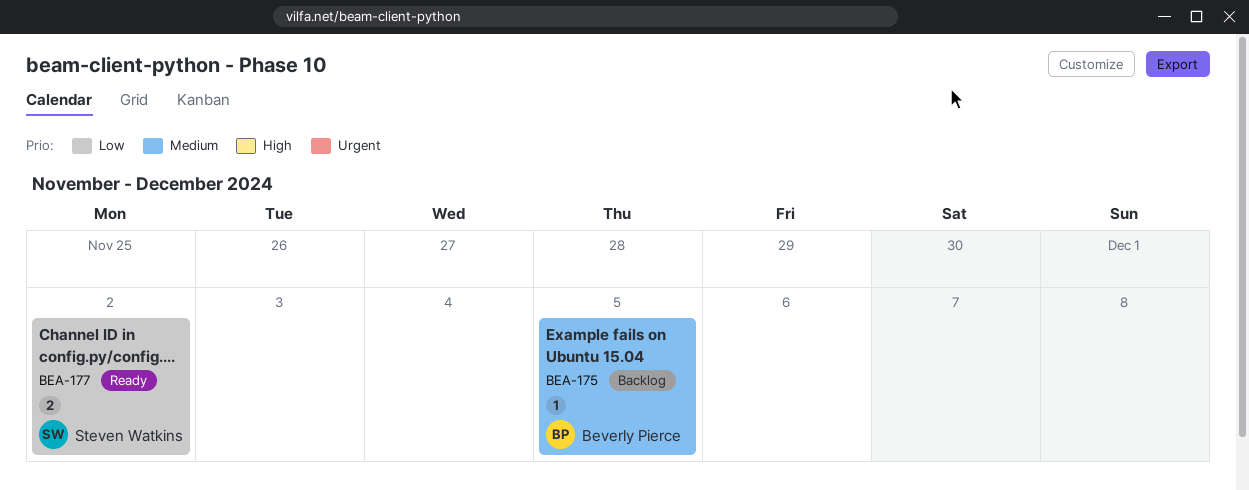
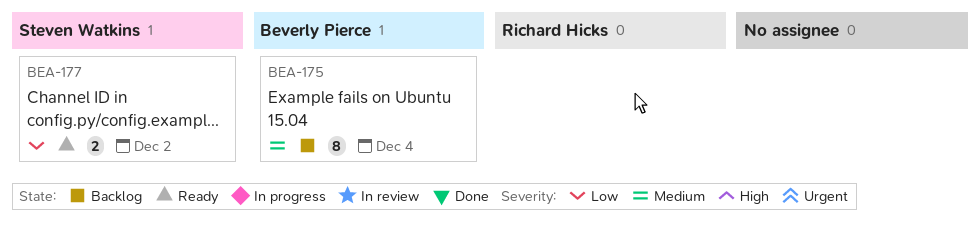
BEA-175, estimate: 1 -> 8
BEA-175, due: Dec 5 -> Dec 4

